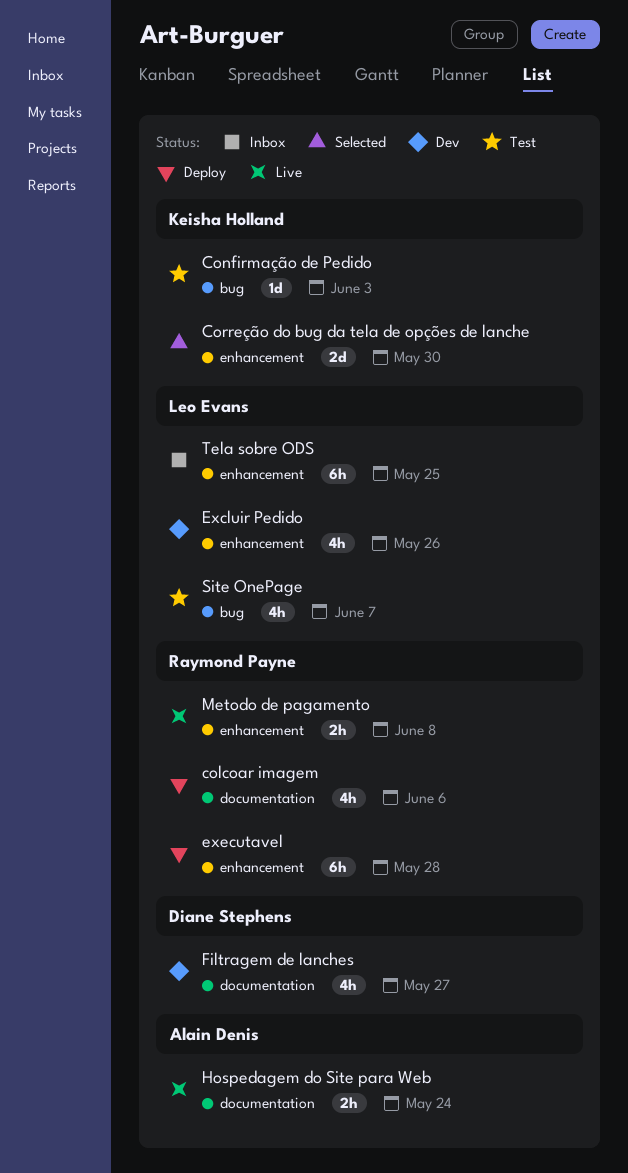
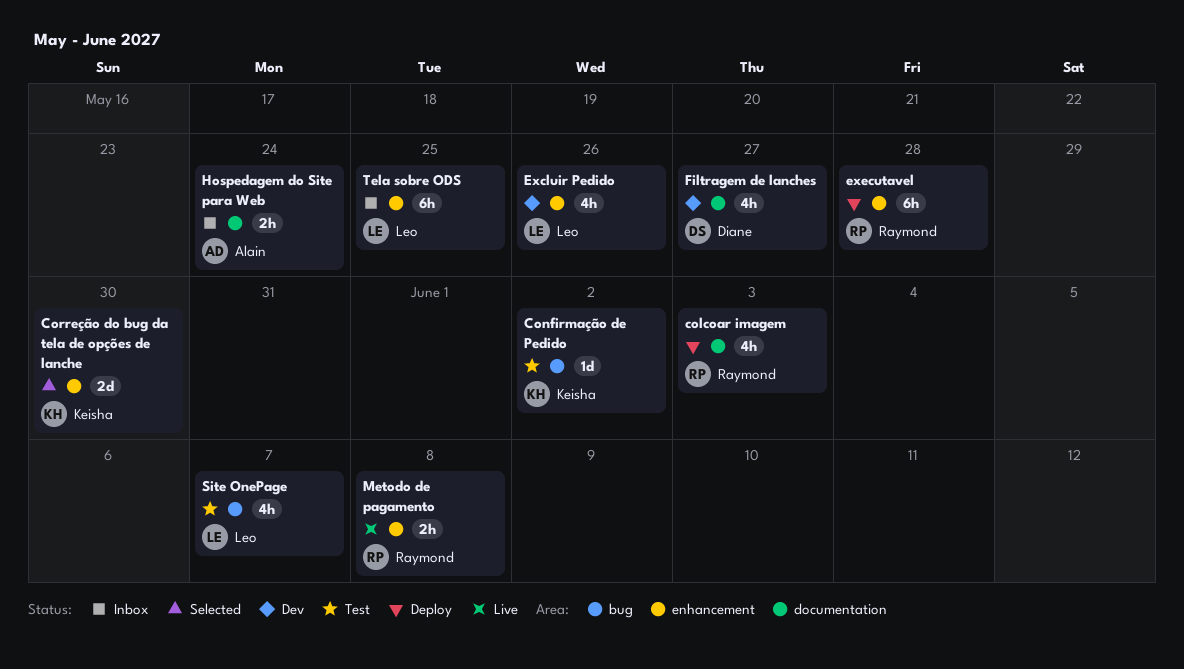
colcoar imagem, due: Jun 6 -> Jun 3
Confirmação de Pedido, due: Jun 3 -> Jun 2
Hospedagem do Site para Web, status: Live -> Inbox

